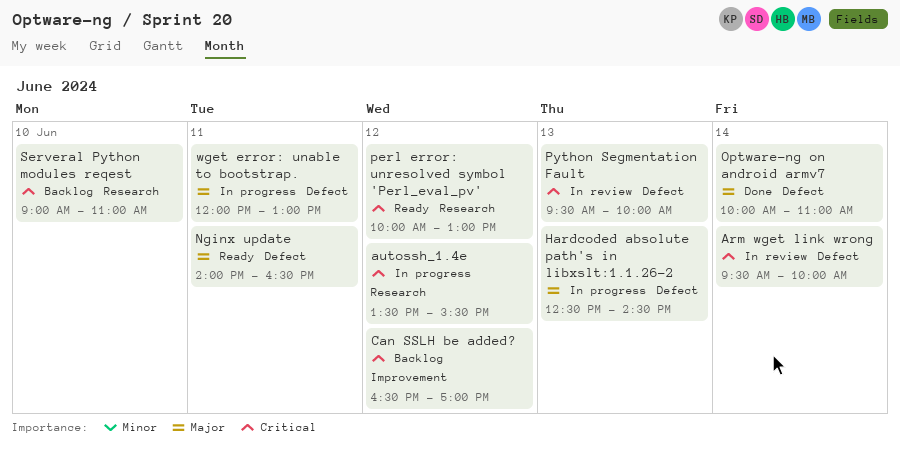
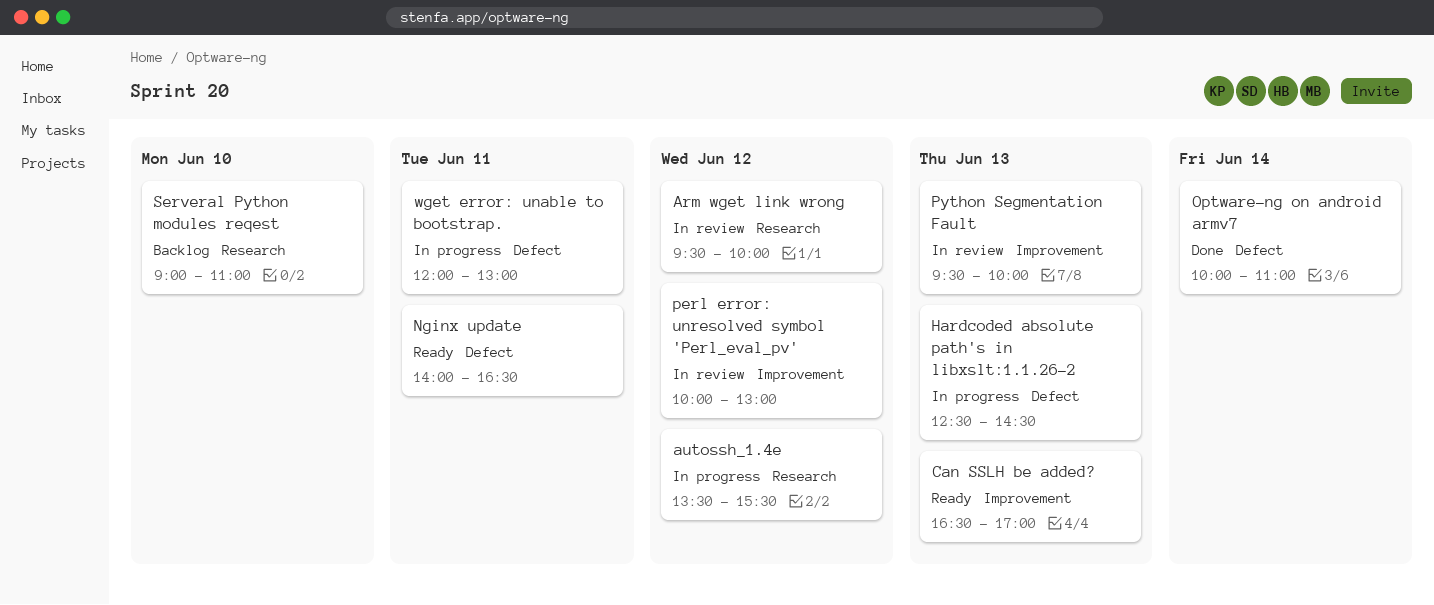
Arm wget link wrong, label: Defect -> Research
Arm wget link wrong, day: Jun 14 -> Jun 12
Can SSLH be added?, status: Backlog -> Ready
Can SSLH be added?, day: Jun 12 -> Jun 13
perl error: unresolved symbol 'Perl_eval_pv', status: Ready -> In review
perl error: unresolved symbol 'Perl_eval_pv', label: Research -> Improvement
Python Segmentation Fault, label: Defect -> Improvement

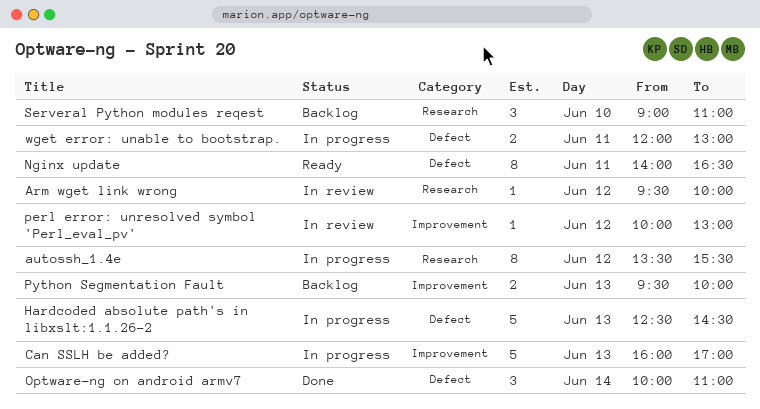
Can SSLH be added?, status: Ready -> In progress
Can SSLH be added?, begins: 16:30 -> 16:00
Python Segmentation Fault, status: In review -> Backlog

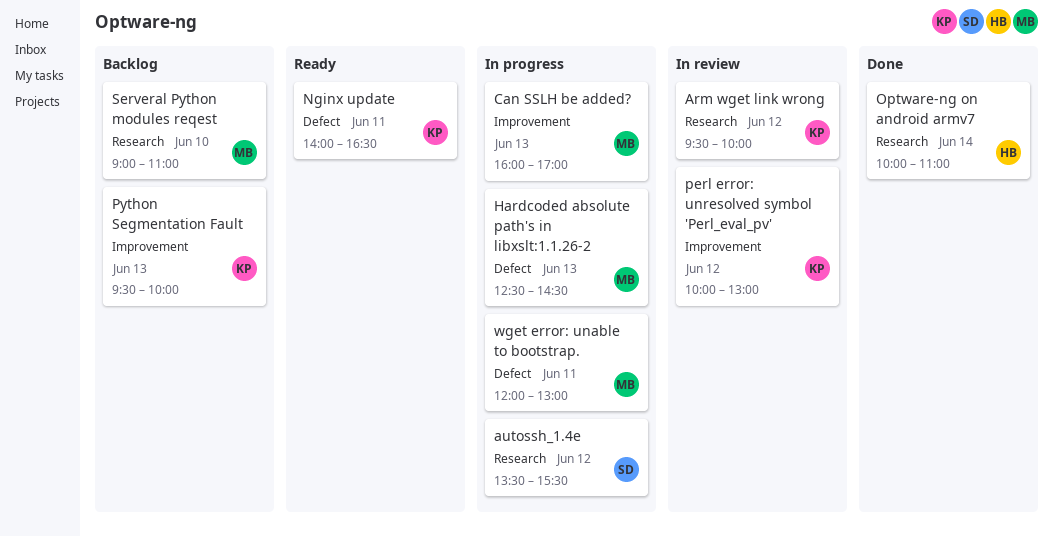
Optware-ng on android armv7, label: Defect -> Research

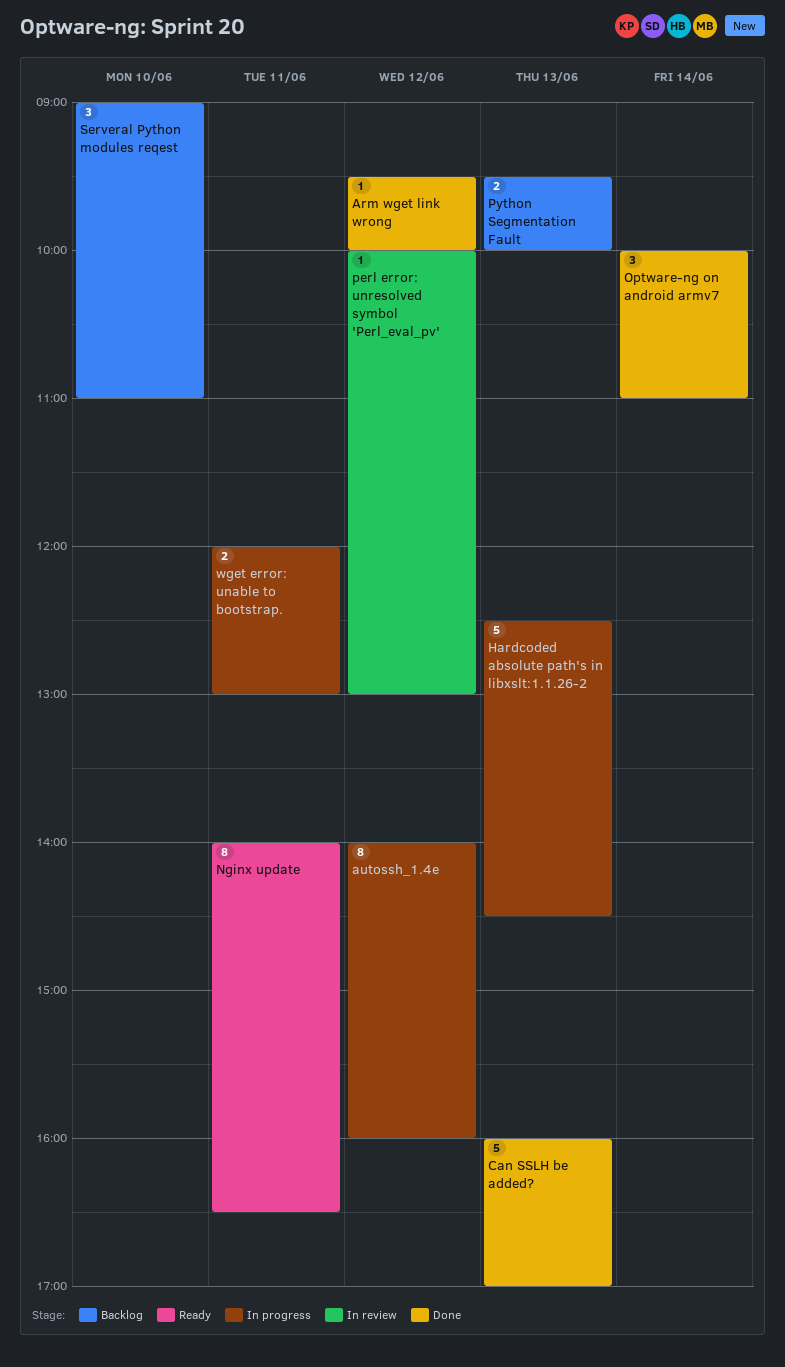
Arm wget link wrong, status: In review -> Done
autossh_1.4e, begins: 13:30 -> 14:00
autossh_1.4e, ends: 15:30 -> 16:00
Can SSLH be added?, status: In progress -> Done

